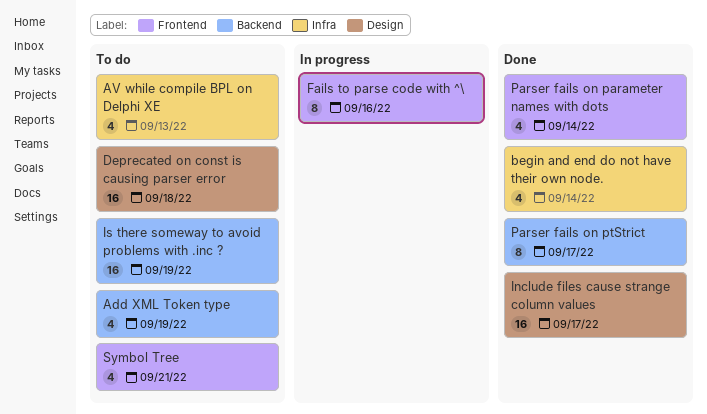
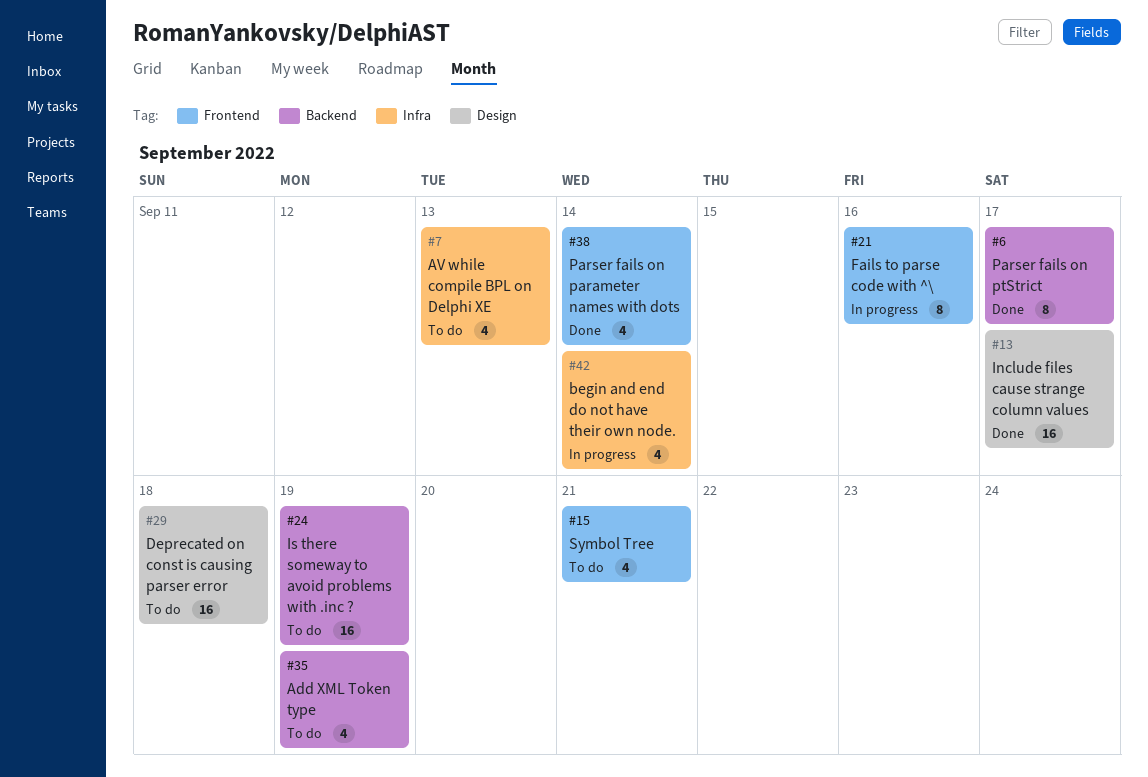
begin and end do not have their own node., status: Done -> In progress

